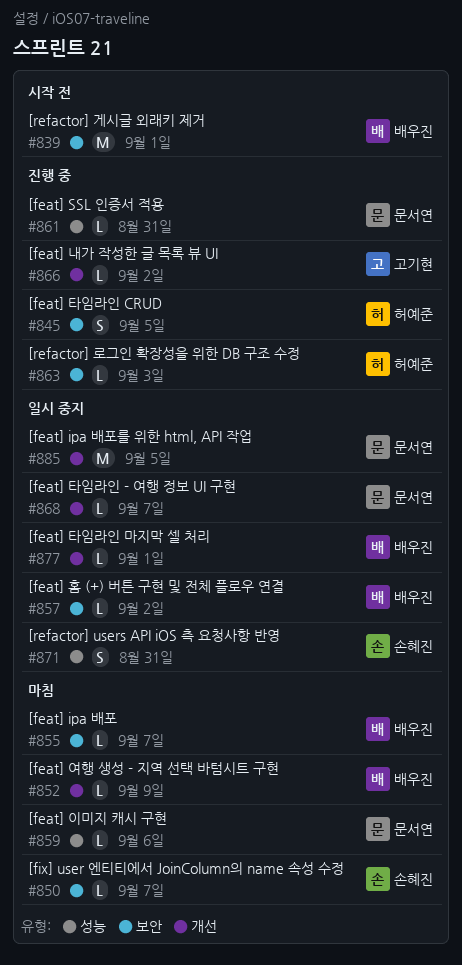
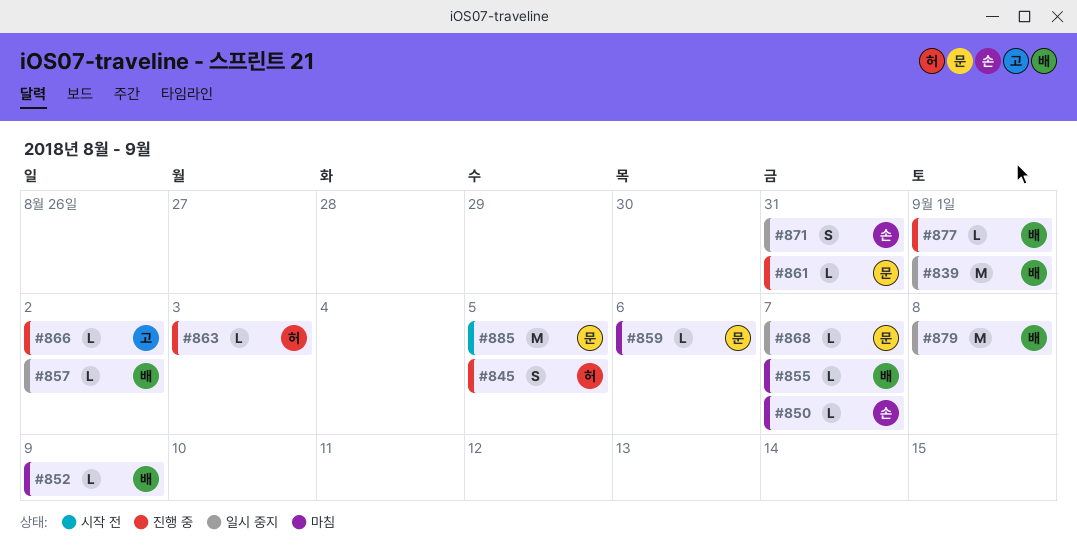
#839, status: 시작 전 -> 일시 중지
#877, status: 일시 중지 -> 진행 중
#879: none -> present
#885, status: 일시 중지 -> 시작 전

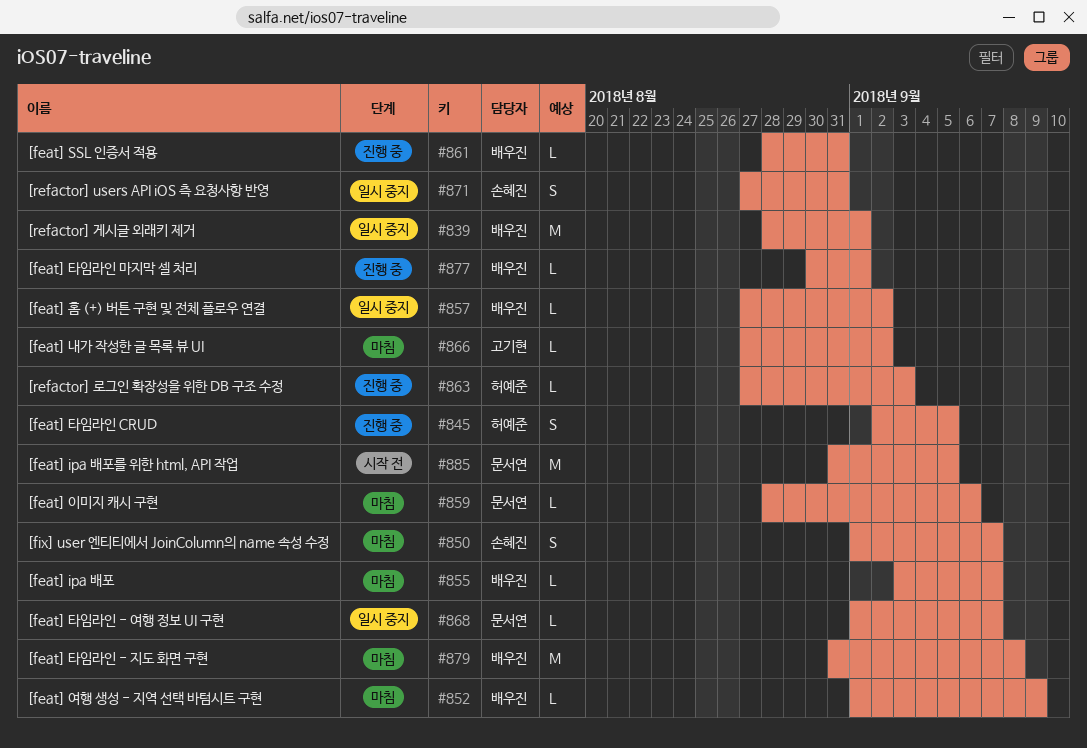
#850, estimate: L -> S
#861, owner: 문서연 -> 배우진
#866, status: 진행 중 -> 마침
#879, status: 일시 중지 -> 마침

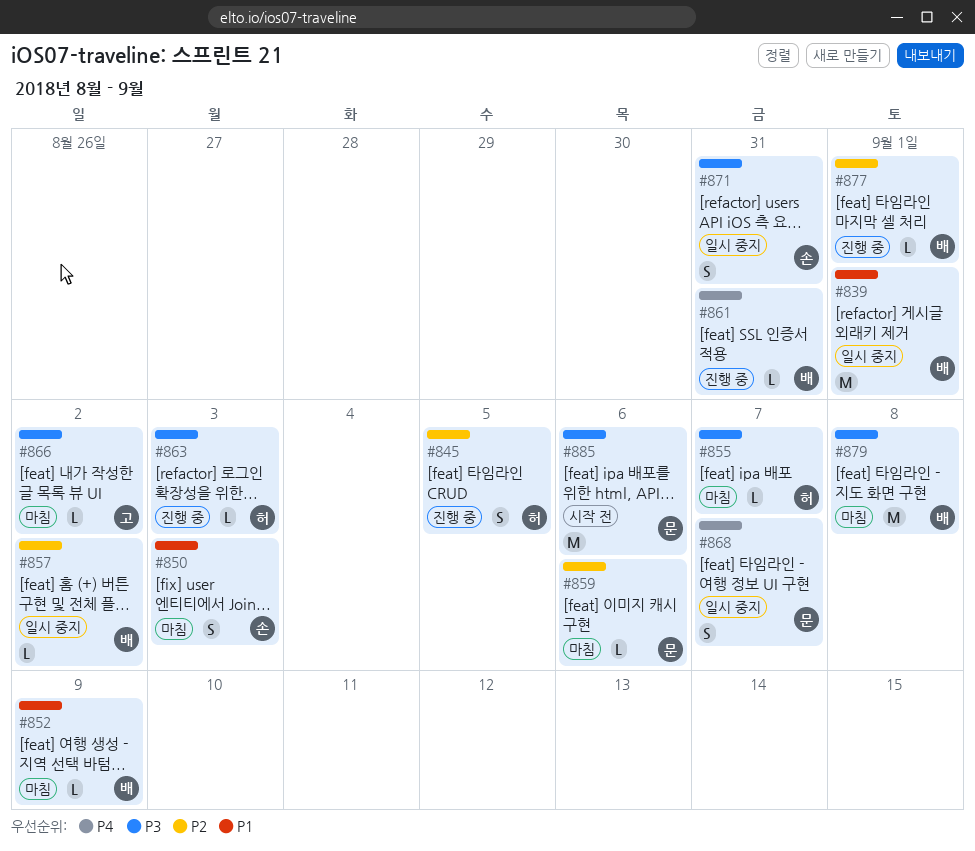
#850, due: Sep 7 -> Sep 3
#855, owner: 배우진 -> 허예준
#868, estimate: L -> S
#885, due: Sep 5 -> Sep 6

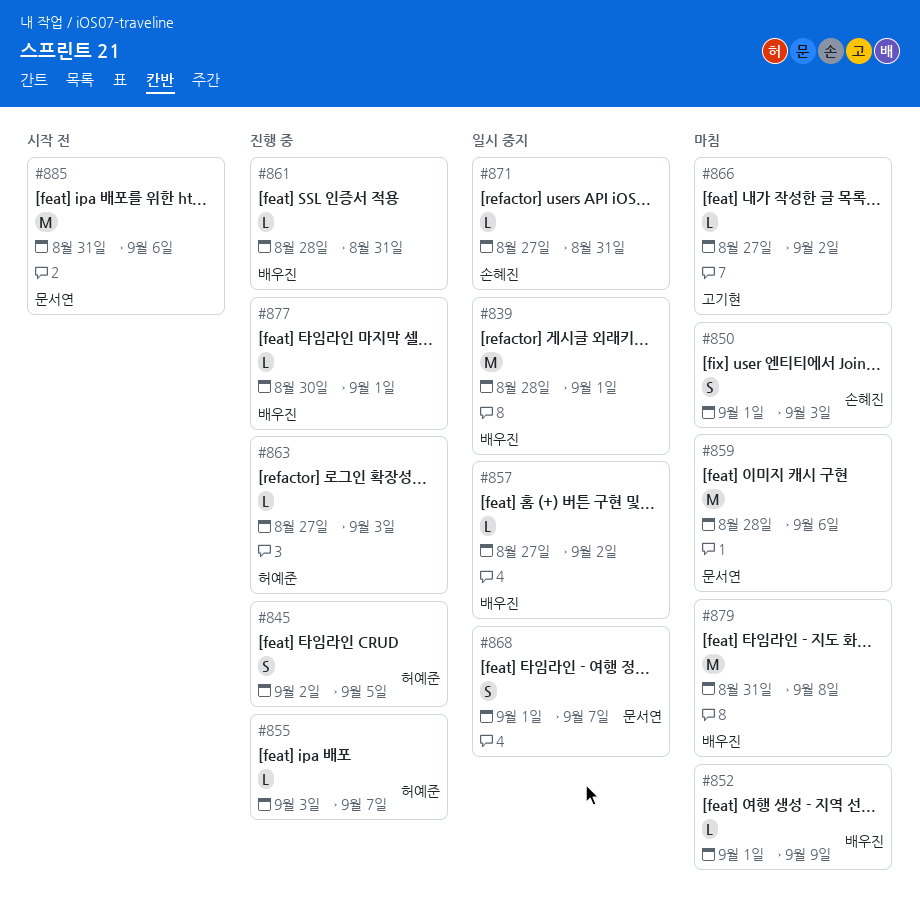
#855, status: 마침 -> 진행 중
#859, estimate: L -> M
#871, estimate: S -> L

